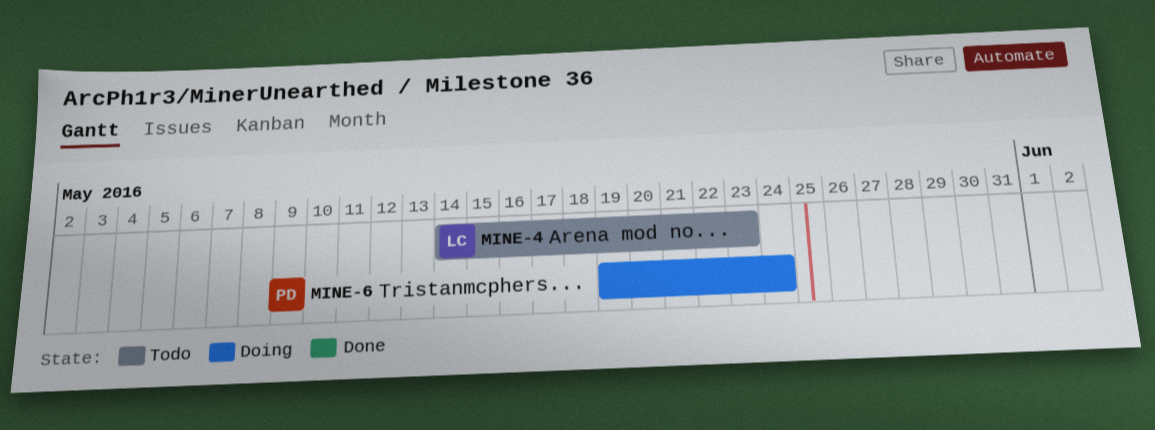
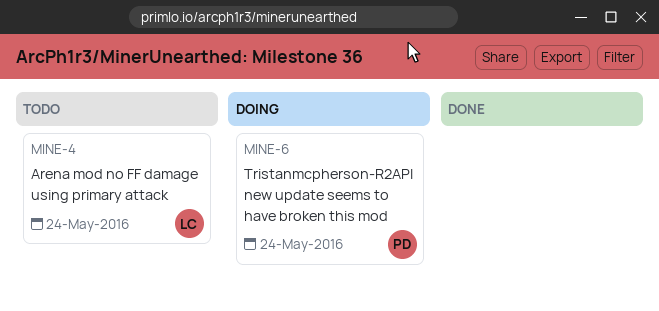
MINE-4, due: May 23 -> May 24

